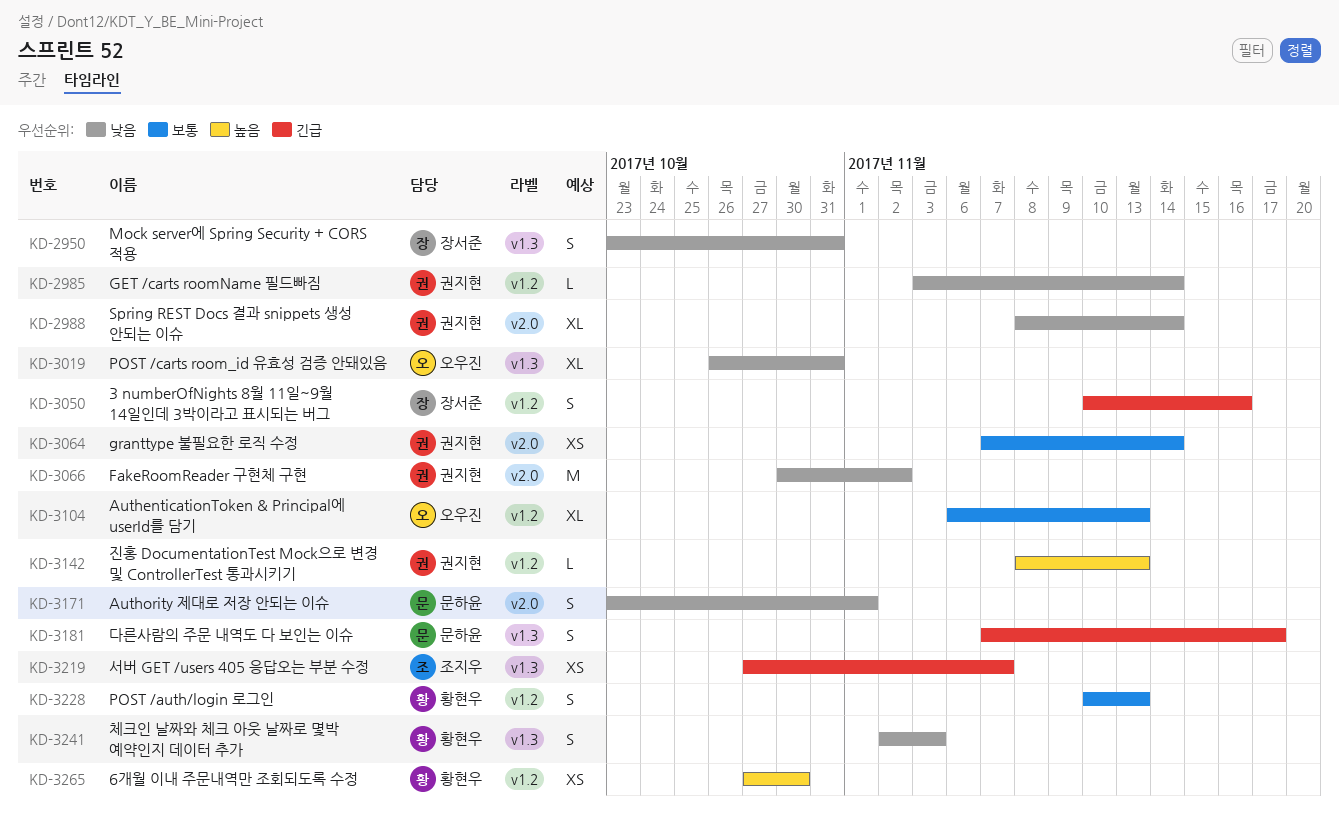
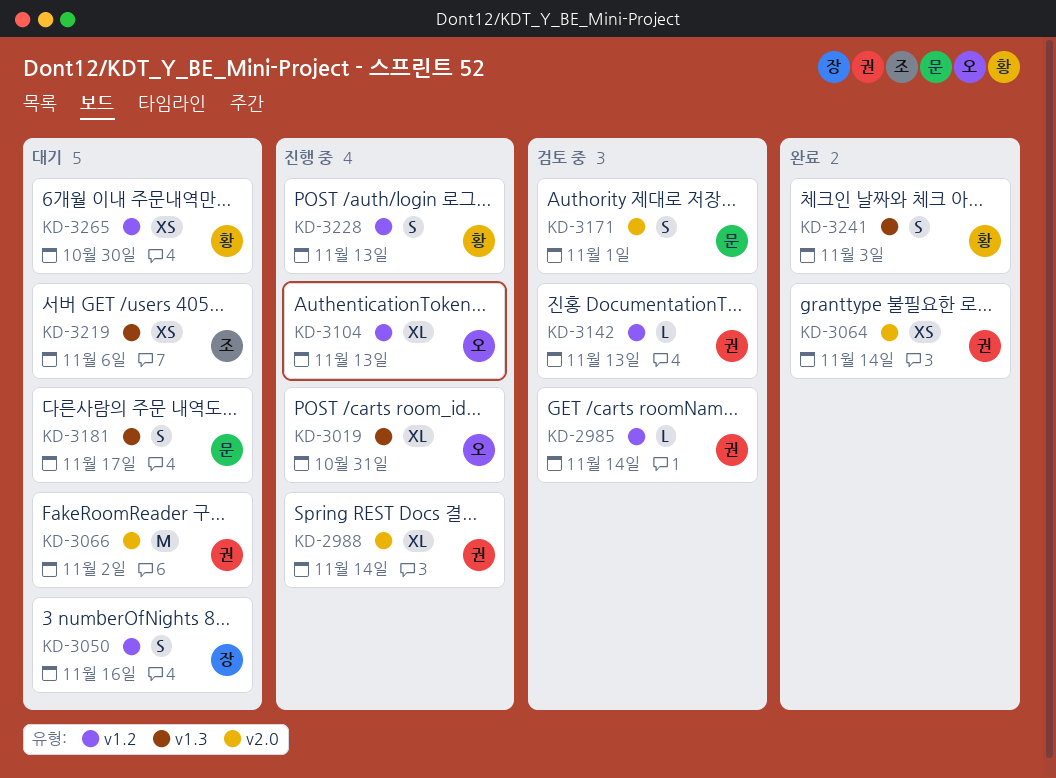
KD-2950: present -> none
KD-3219, due: Nov 7 -> Nov 6

